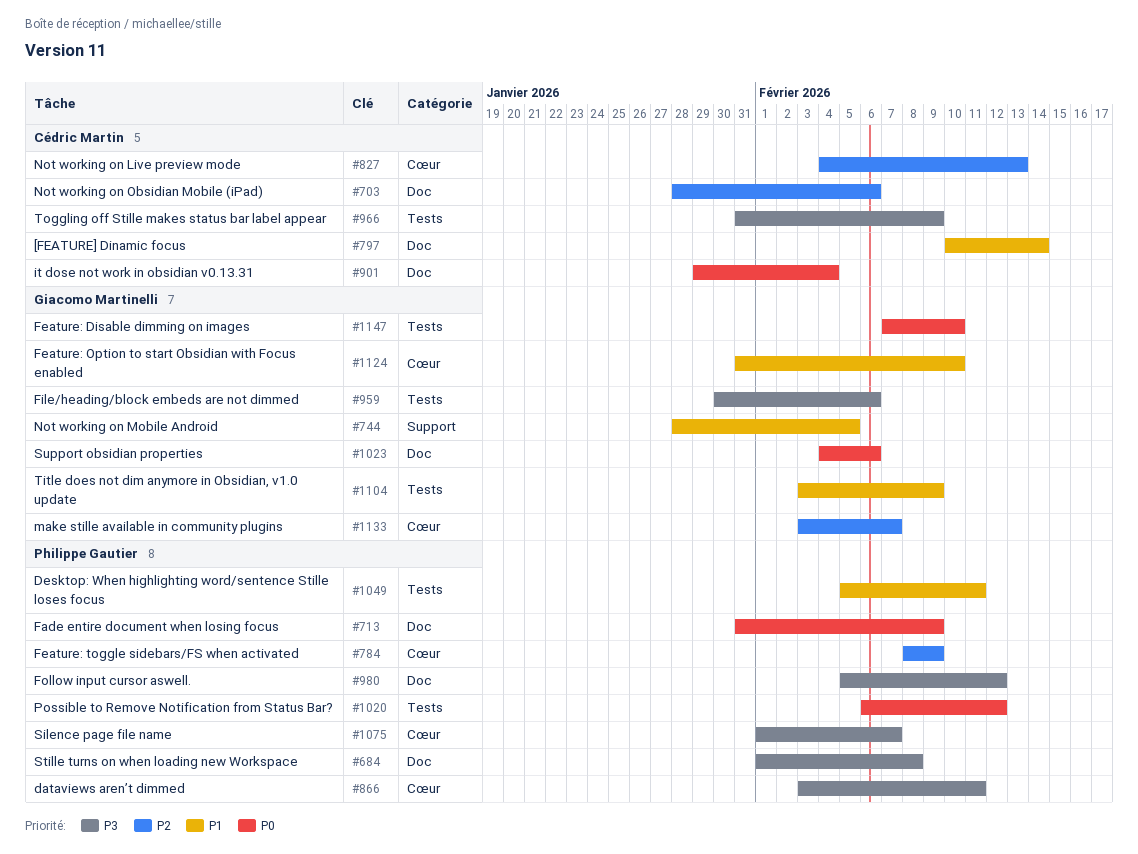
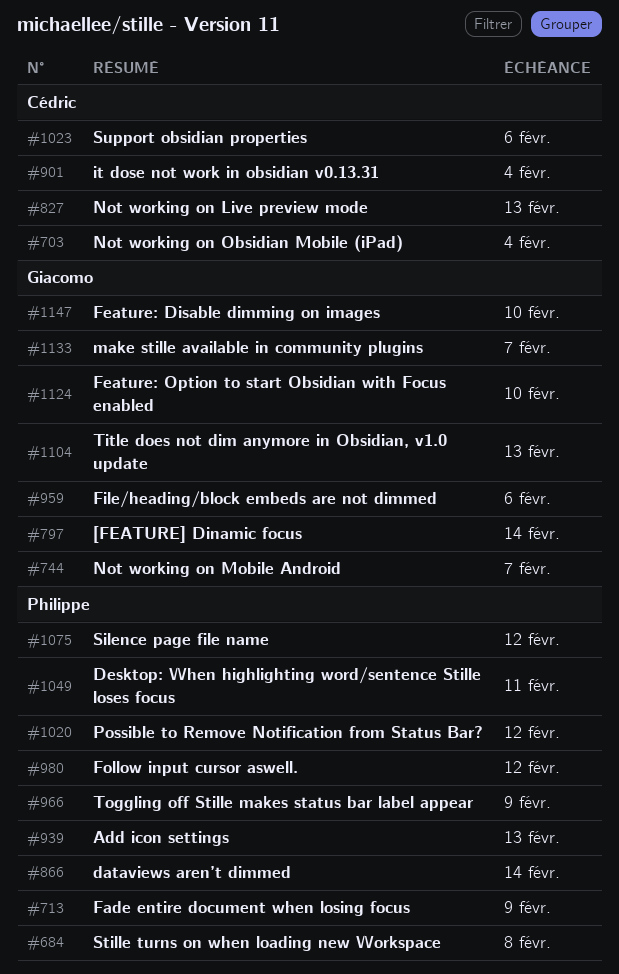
#703, due: Feb 6 -> Feb 4
#744, due: Feb 5 -> Feb 7
#784: present -> none
#797, owner: Cédric Martin -> Giacomo Martinelli
#866, due: Feb 11 -> Feb 14
#939: none -> present
#966, owner: Cédric Martin -> Philippe Gautier
#1023, owner: Giacomo Martinelli -> Cédric Martin
#1075, due: Feb 7 -> Feb 12
#1104, due: Feb 9 -> Feb 13

